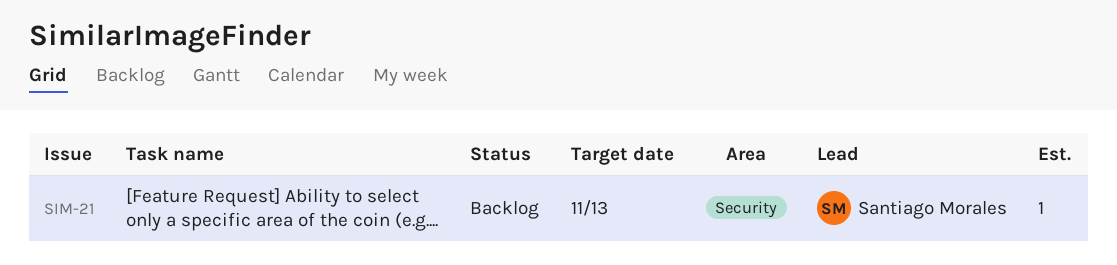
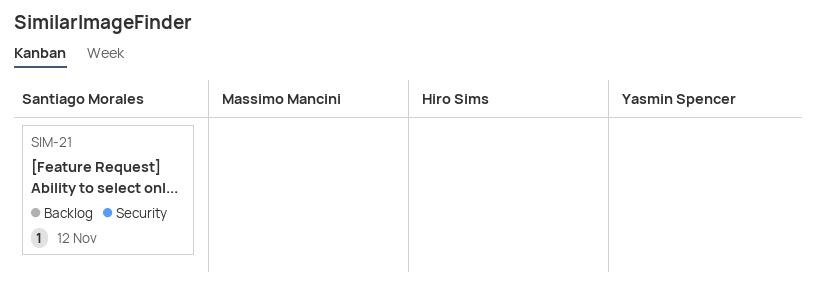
SIM-21, due: Nov 13 -> Nov 12

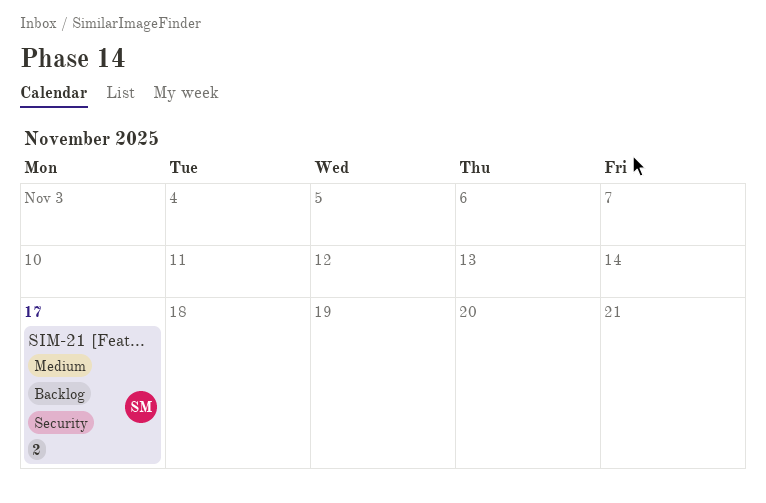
SIM-21, estimate: 1 -> 2
SIM-21, due: Nov 12 -> Nov 17

